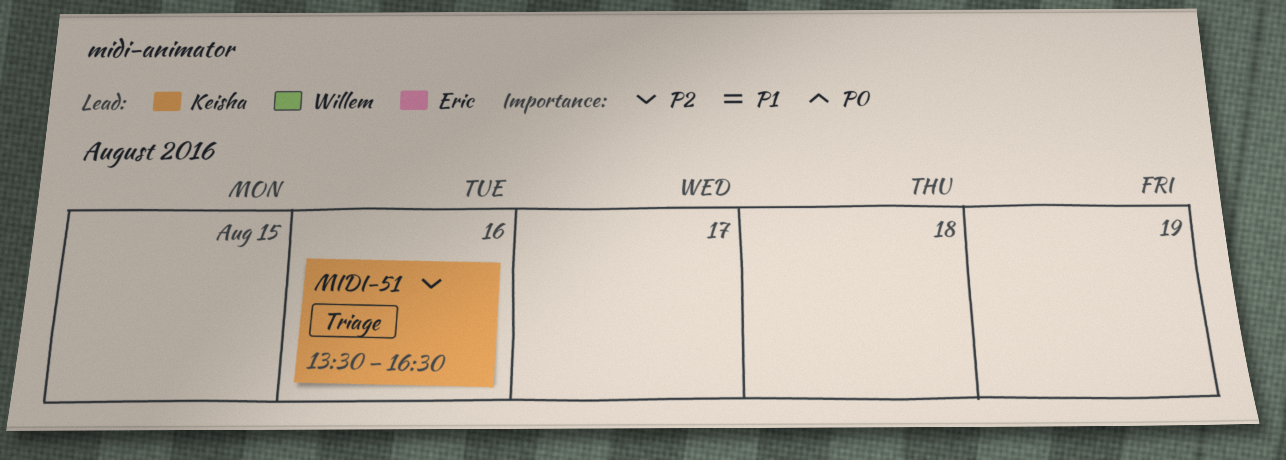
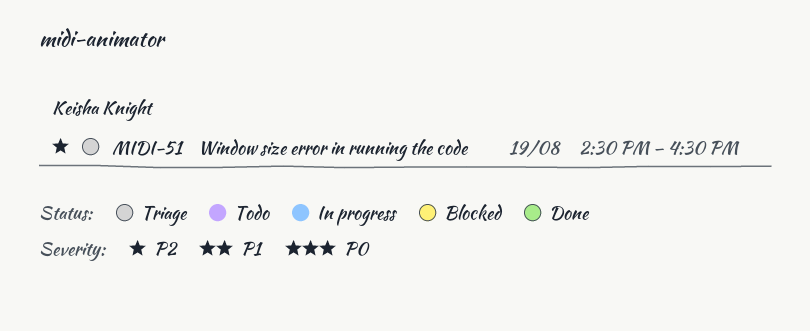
MIDI-51, day: Aug 16 -> Aug 19
MIDI-51, begins: 13:30 -> 14:30

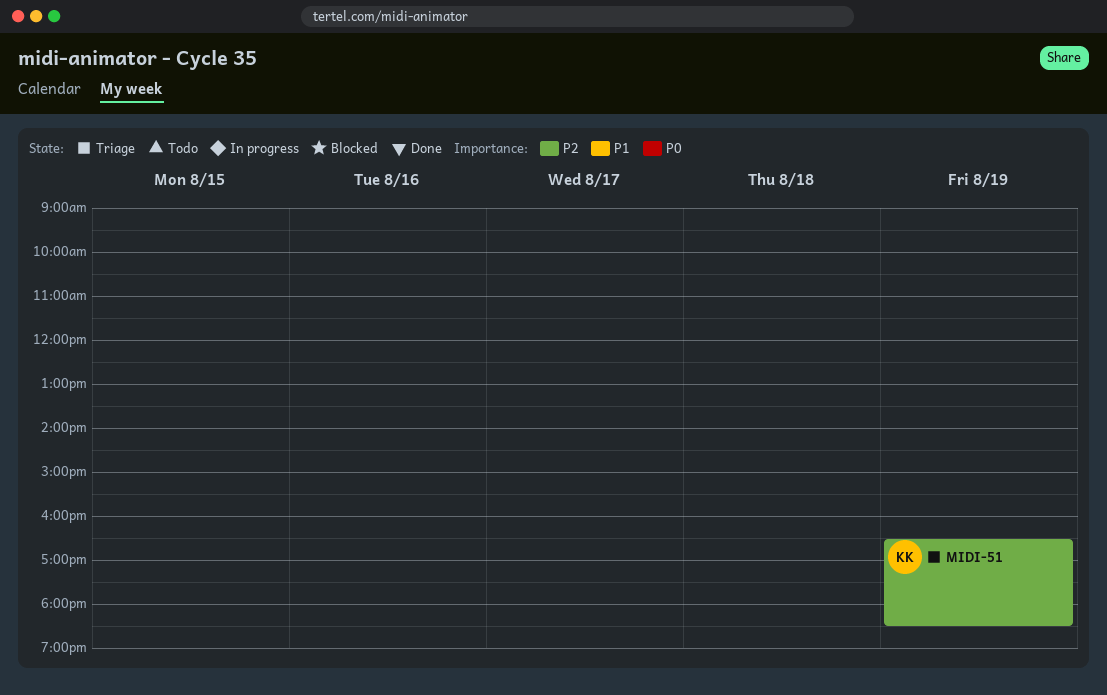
MIDI-51, begins: 14:30 -> 16:30
MIDI-51, ends: 16:30 -> 18:30

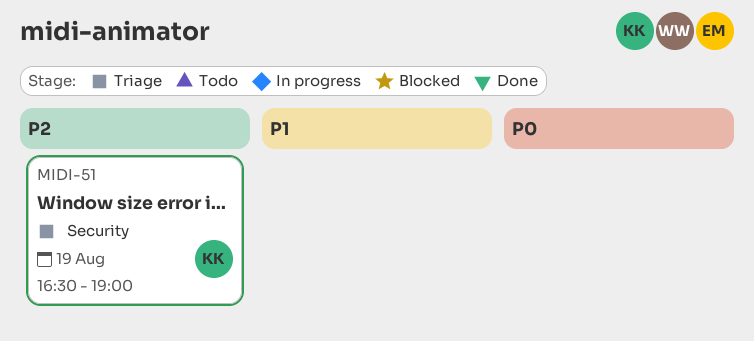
MIDI-51, ends: 18:30 -> 19:00

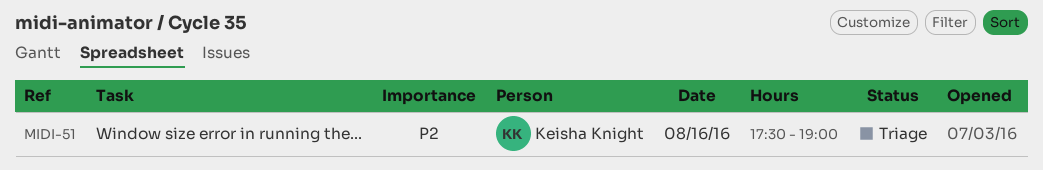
MIDI-51, day: Aug 19 -> Aug 16
MIDI-51, begins: 16:30 -> 17:30

